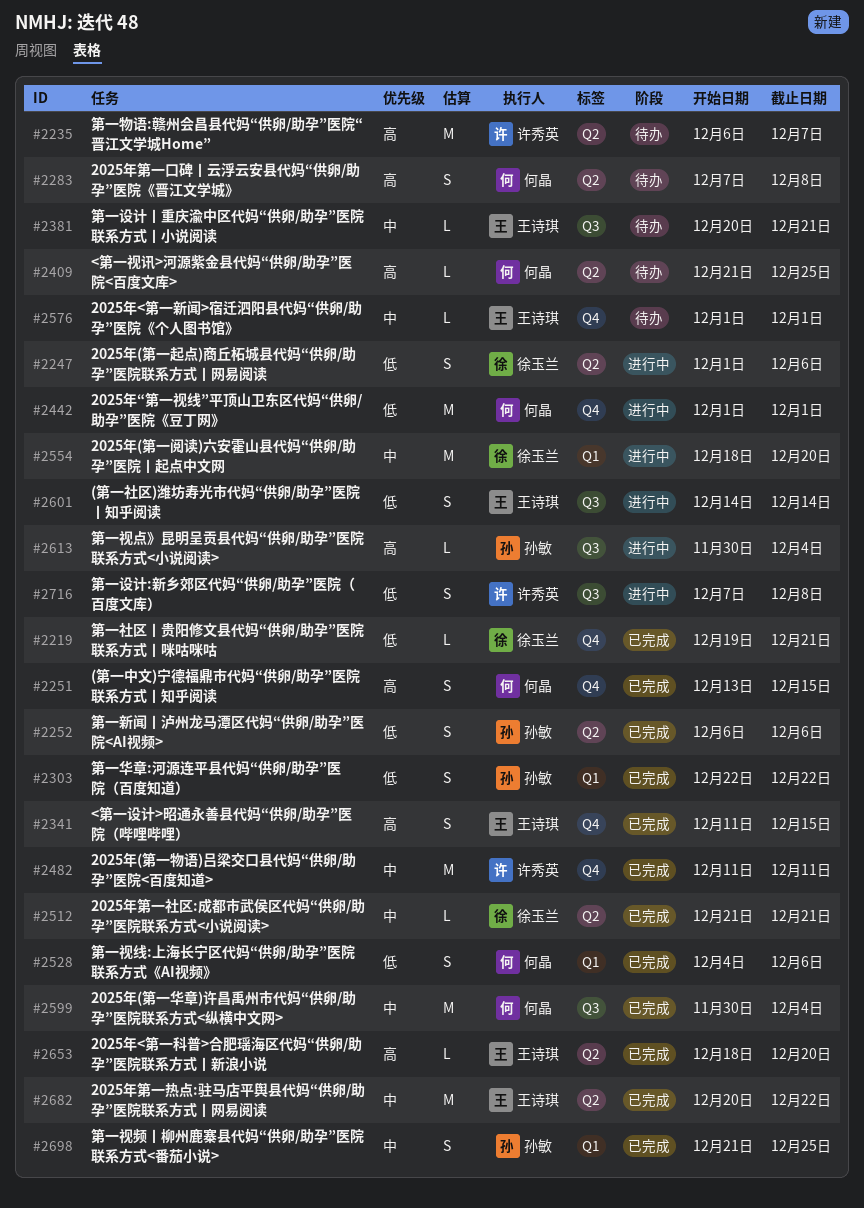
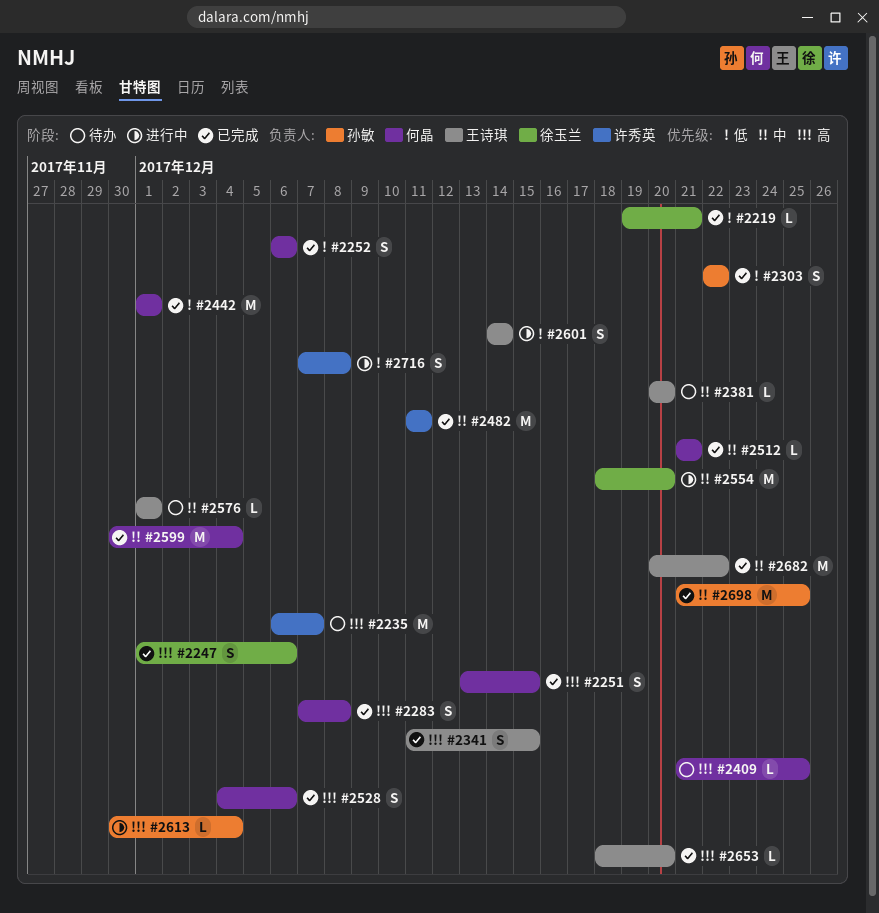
#2247, status: 进行中 -> 已完成
#2247, priority: 低 -> 高
#2252, owner: 孙敏 -> 何晶
#2283, status: 待办 -> 已完成
#2381, due: Dec 21 -> Dec 20
#2442, status: 进行中 -> 已完成
#2512, owner: 徐玉兰 -> 何晶
#2528, priority: 低 -> 高
#2698, estimate: S -> M

